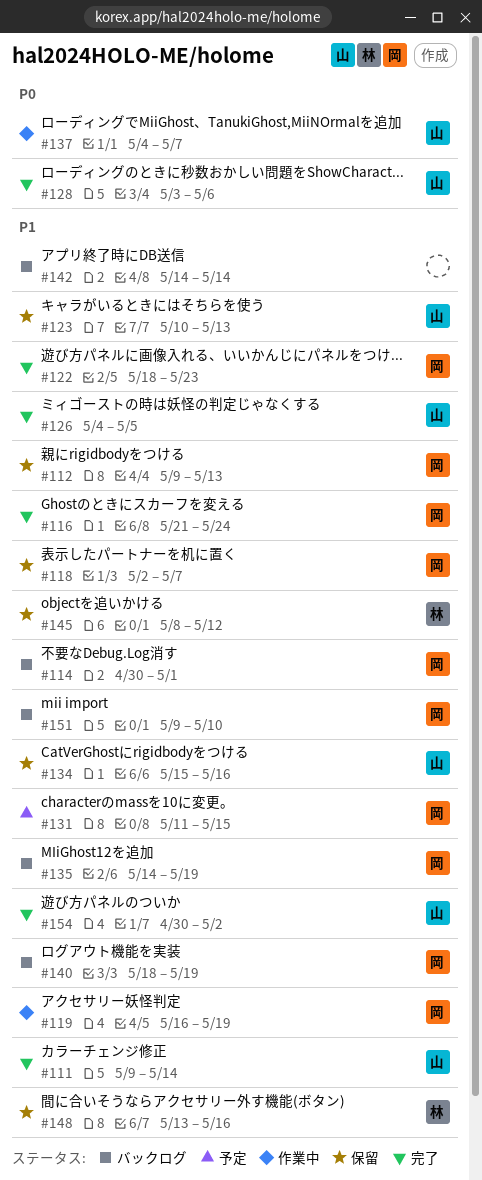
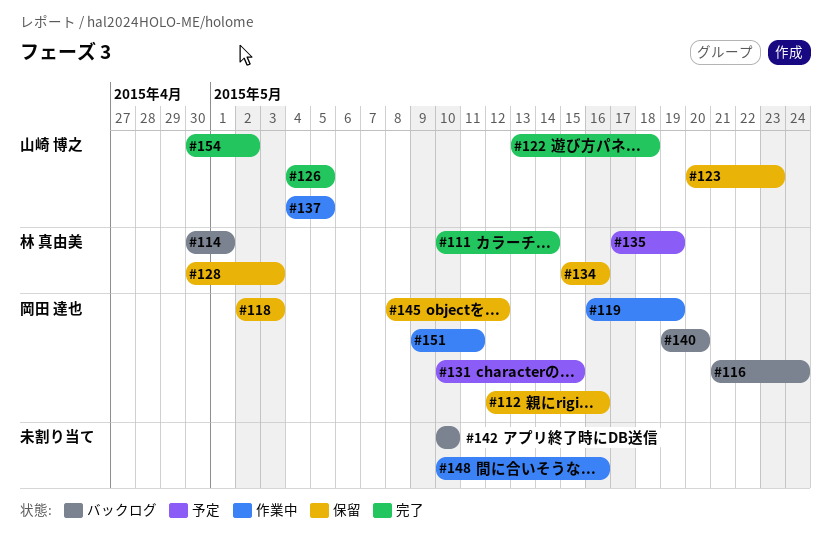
#111, owner: 山崎 博之 -> 林 真由美
#111, start: May 9 -> May 10
#112, start: May 9 -> May 12
#112, due: May 13 -> May 16
#114, owner: 岡田 達也 -> 林 真由美
#116, status: 完了 -> バックログ
#118, due: May 7 -> May 3
#122, owner: 岡田 達也 -> 山崎 博之
#122, start: May 18 -> May 13
#122, due: May 23 -> May 18
#123, start: May 10 -> May 20
#123, due: May 13 -> May 23
#128, status: 完了 -> 保留
#128, owner: 山崎 博之 -> 林 真由美
#128, start: May 3 -> Apr 30
#128, due: May 6 -> May 3
#131, start: May 11 -> May 10
#134, owner: 山崎 博之 -> 林 真由美
#135, status: バックログ -> 予定
#135, owner: 岡田 達也 -> 林 真由美
#135, start: May 14 -> May 17
#137, due: May 7 -> May 5
#140, start: May 18 -> May 19
#140, due: May 19 -> May 20
#142, start: May 14 -> May 10
#142, due: May 14 -> May 10
#145, owner: 林 真由美 -> 岡田 達也
#148, status: 保留 -> 作業中
#148, owner: 林 真由美 -> none
#148, start: May 13 -> May 10
#151, status: バックログ -> 作業中
#151, due: May 10 -> May 11

